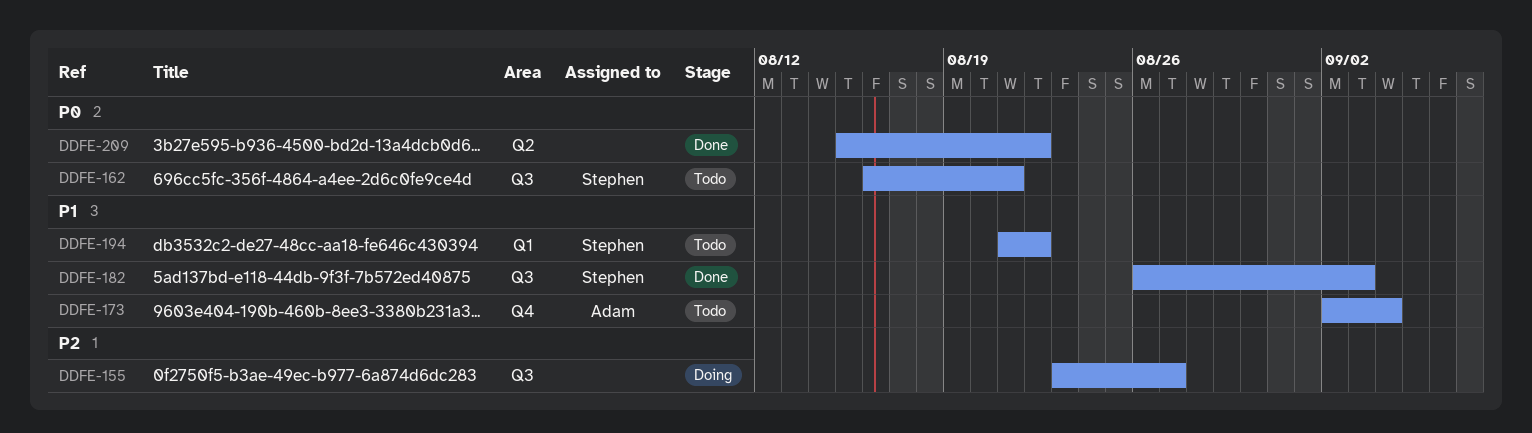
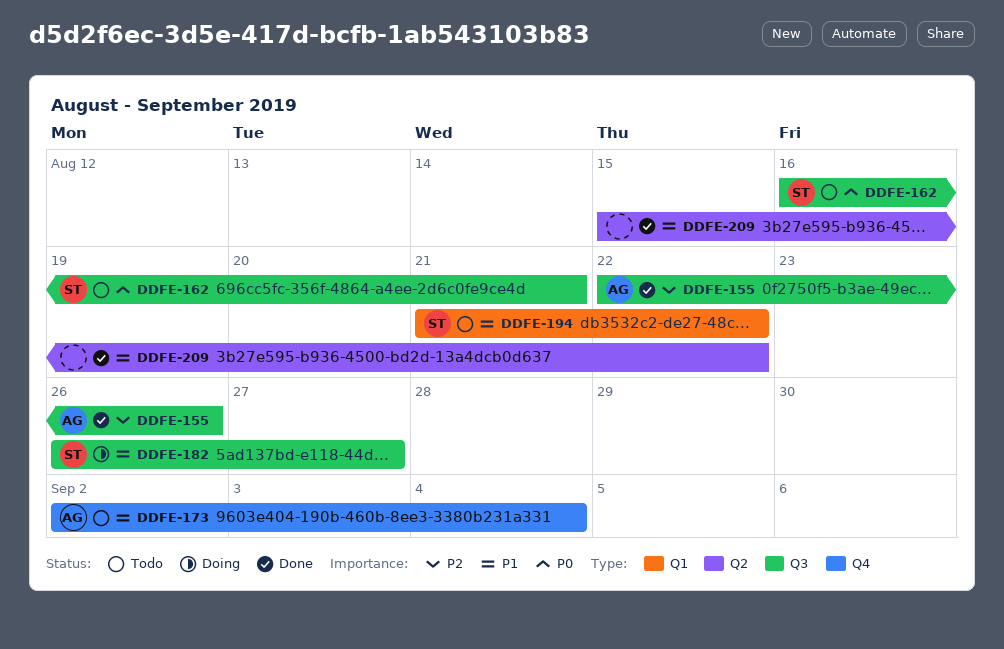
DDFE-155, status: Doing -> Done
DDFE-155, owner: none -> Adam
DDFE-155, start: Aug 23 -> Aug 22
DDFE-155, due: Aug 27 -> Aug 26
DDFE-182, status: Done -> Doing
DDFE-182, due: Sep 3 -> Aug 27
DDFE-209, priority: P0 -> P1

